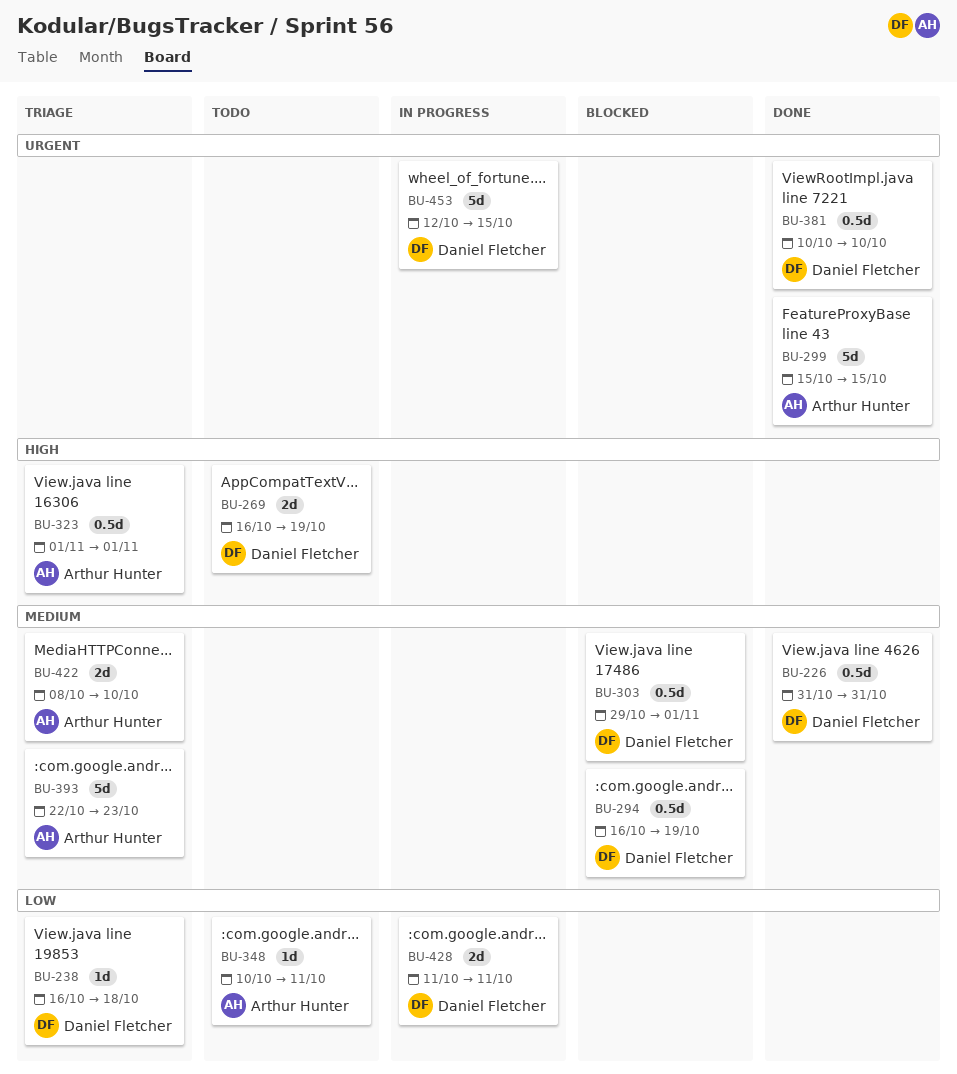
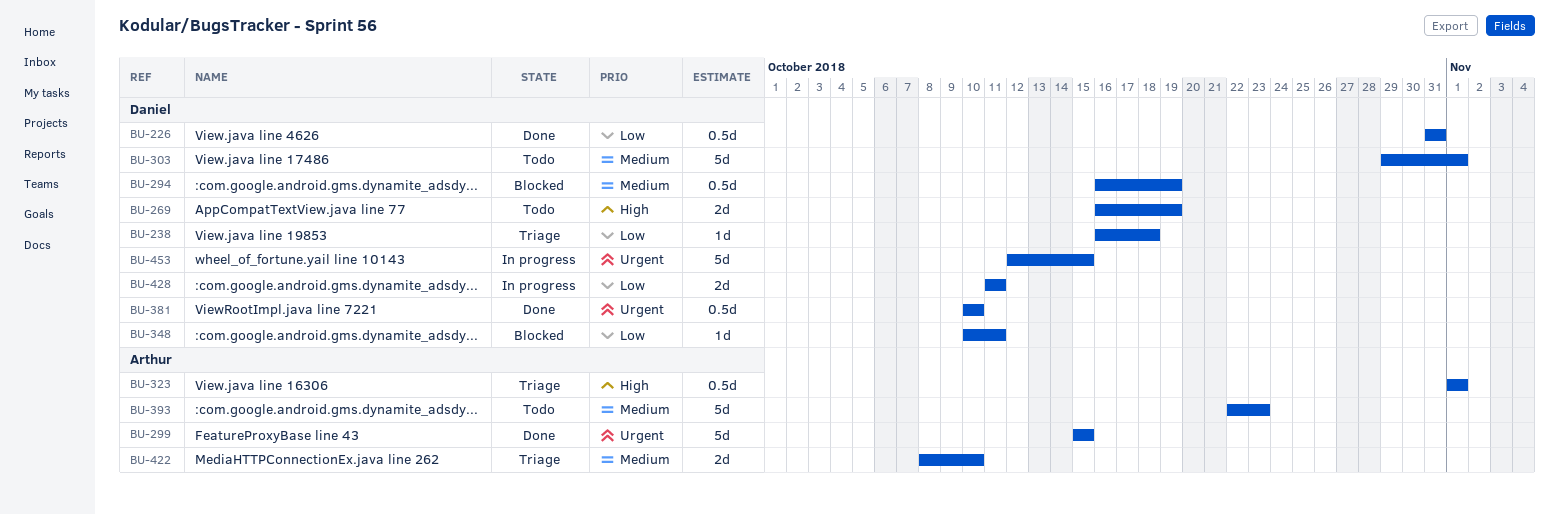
BU-226, priority: Medium -> Low
BU-303, status: Blocked -> Todo
BU-303, estimate: 0.5d -> 5d
BU-348, status: Todo -> Blocked
BU-348, owner: Arthur Hunter -> Daniel Fletcher
BU-393, status: Triage -> Todo

